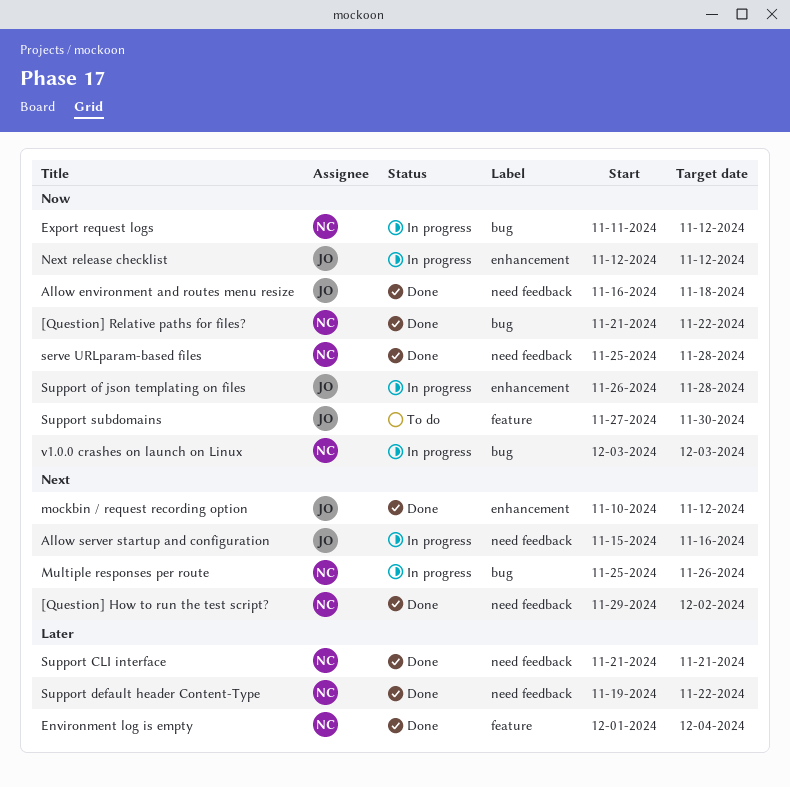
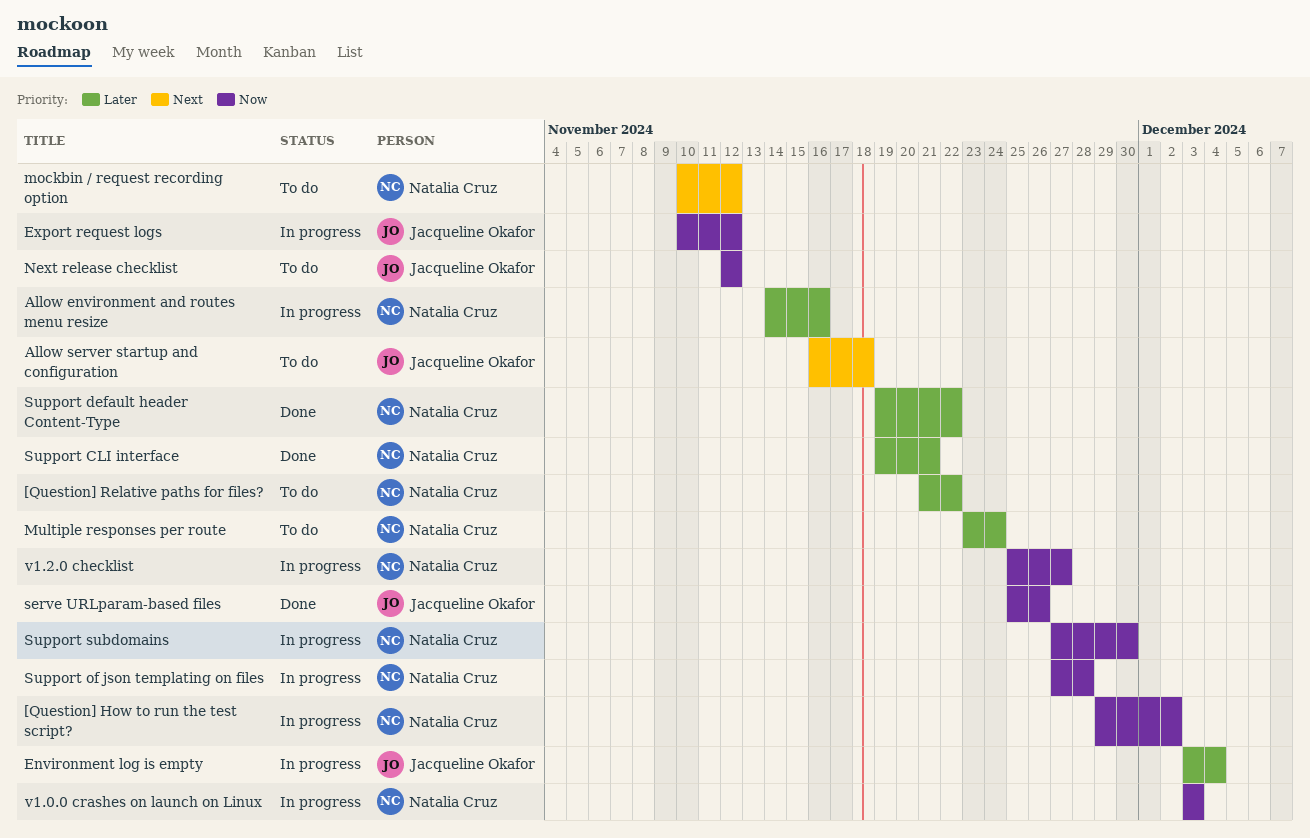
[Question] How to run the test script?, status: Done -> In progress
[Question] How to run the test script?, priority: Next -> Now
[Question] Relative paths for files?, status: Done -> To do
[Question] Relative paths for files?, priority: Now -> Later
Allow environment and routes menu resize, status: Done -> In progress
Allow environment and routes menu resize, owner: Jacqueline Okafor -> Natalia Cruz
Allow environment and routes menu resize, priority: Now -> Later
Allow environment and routes menu resize, start: Nov 16 -> Nov 14
Allow environment and routes menu resize, due: Nov 18 -> Nov 16
Allow server startup and configuration, status: In progress -> To do
Allow server startup and configuration, start: Nov 15 -> Nov 16
Allow server startup and configuration, due: Nov 16 -> Nov 18
Environment log is empty, status: Done -> In progress
Environment log is empty, owner: Natalia Cruz -> Jacqueline Okafor
Environment log is empty, start: Dec 1 -> Dec 3
Export request logs, owner: Natalia Cruz -> Jacqueline Okafor
Export request logs, start: Nov 11 -> Nov 10
mockbin / request recording option, status: Done -> To do
mockbin / request recording option, owner: Jacqueline Okafor -> Natalia Cruz
Multiple responses per route, status: In progress -> To do
Multiple responses per route, priority: Next -> Later
Multiple responses per route, start: Nov 25 -> Nov 23
Multiple responses per route, due: Nov 26 -> Nov 24
Next release checklist, status: In progress -> To do
serve URLparam-based files, owner: Natalia Cruz -> Jacqueline Okafor
serve URLparam-based files, due: Nov 28 -> Nov 26
Support CLI interface, start: Nov 21 -> Nov 19
Support of json templating on files, owner: Jacqueline Okafor -> Natalia Cruz
Support of json templating on files, start: Nov 26 -> Nov 27
Support subdomains, status: To do -> In progress
Support subdomains, owner: Jacqueline Okafor -> Natalia Cruz
v1.2.0 checklist: none -> present

